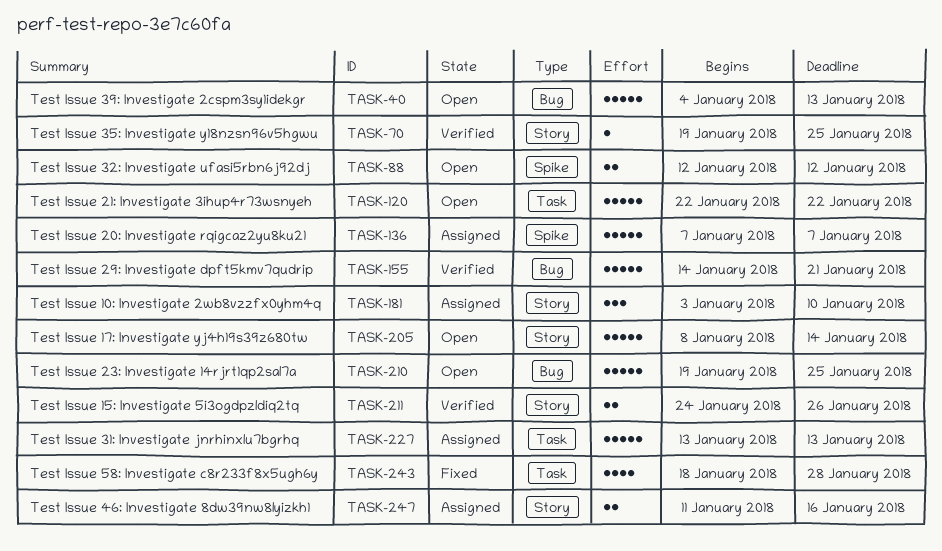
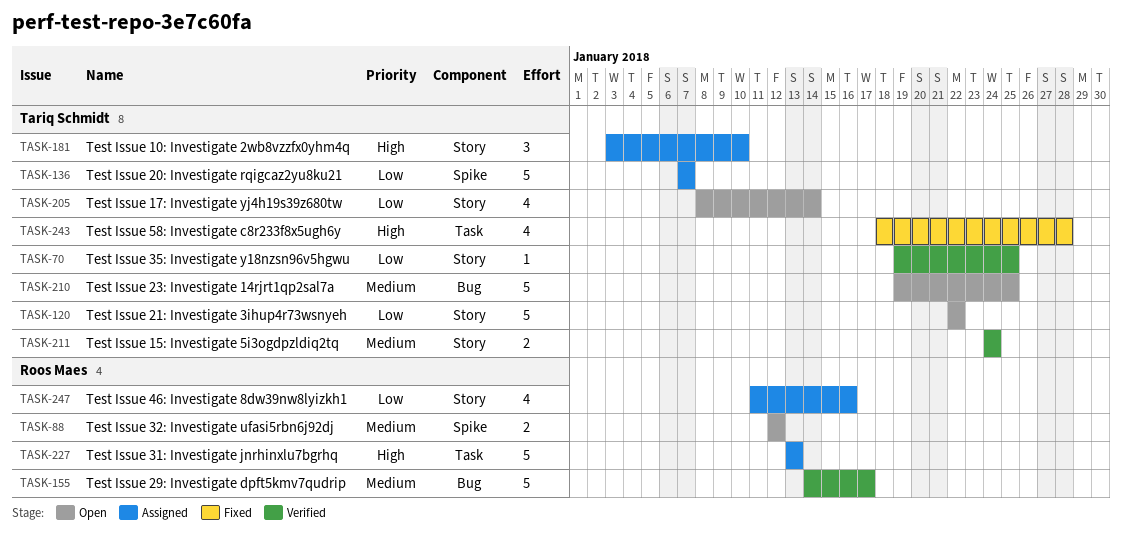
TASK-40: present -> none
TASK-120, label: Task -> Story
TASK-155, due: Jan 21 -> Jan 17
TASK-205, estimate: 5 -> 4
TASK-211, due: Jan 26 -> Jan 24
TASK-247, estimate: 2 -> 4

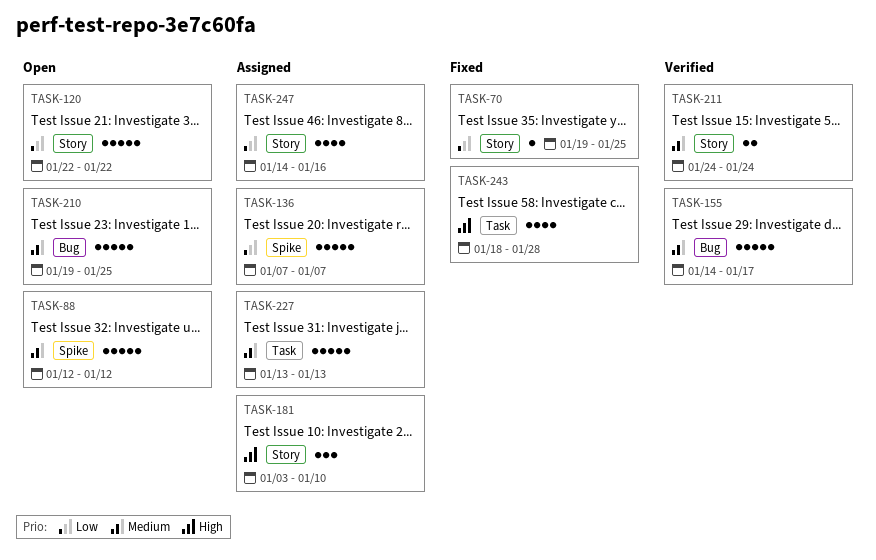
TASK-70, status: Verified -> Fixed
TASK-88, estimate: 2 -> 5
TASK-205: present -> none
TASK-227, priority: High -> Medium
TASK-247, start: Jan 11 -> Jan 14

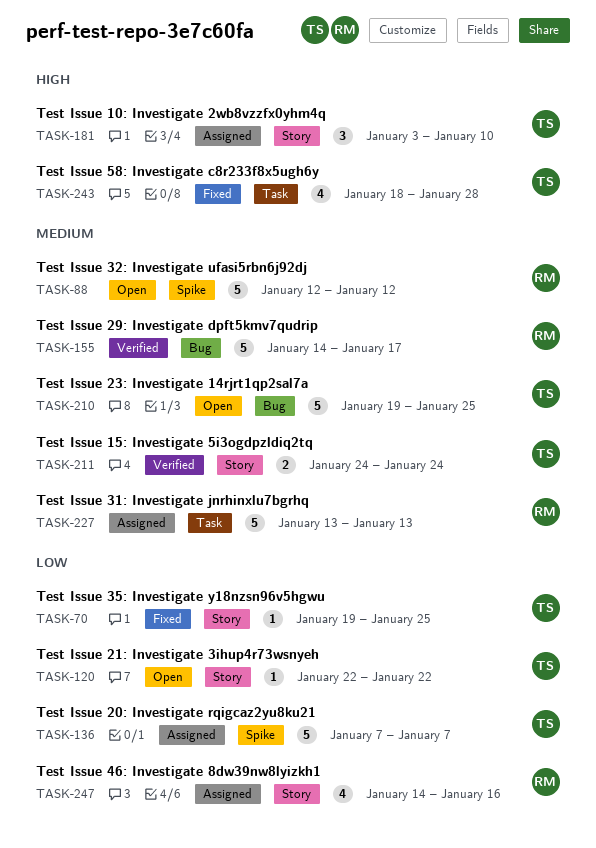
TASK-120, estimate: 5 -> 1

